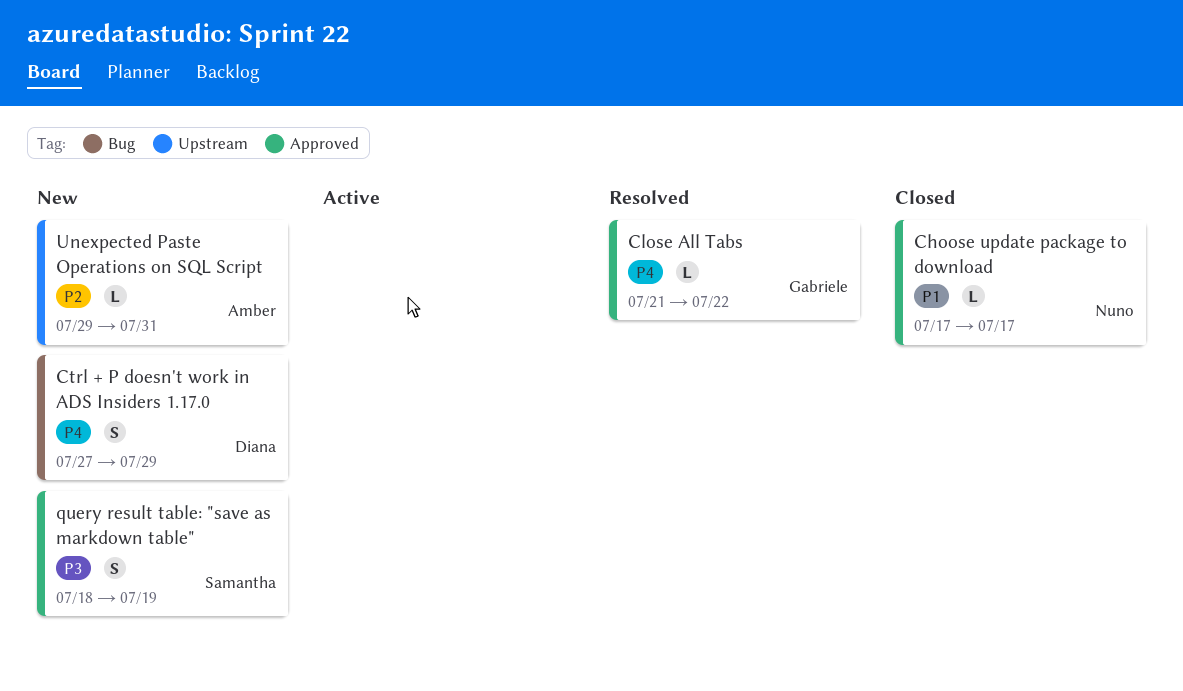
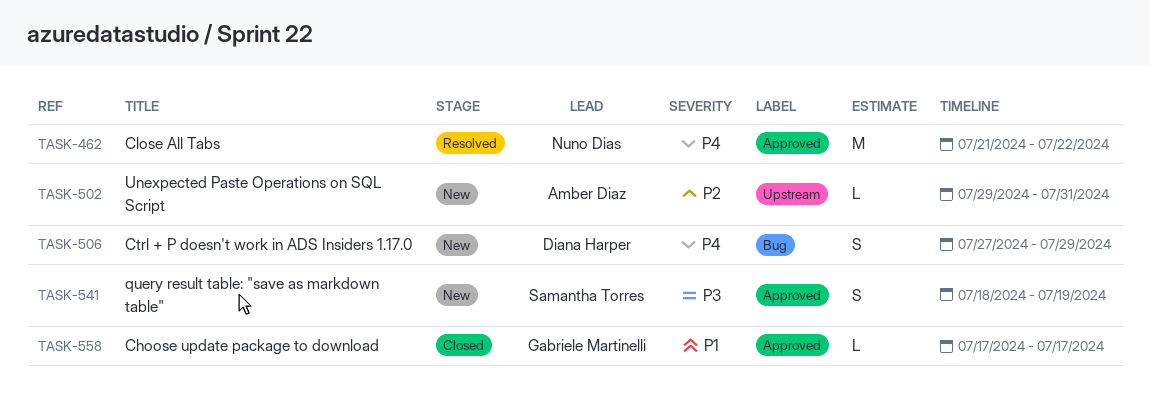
Choose update package to download, owner: Nuno Dias -> Gabriele Martinelli
Close All Tabs, owner: Gabriele Martinelli -> Nuno Dias
Close All Tabs, estimate: L -> M

